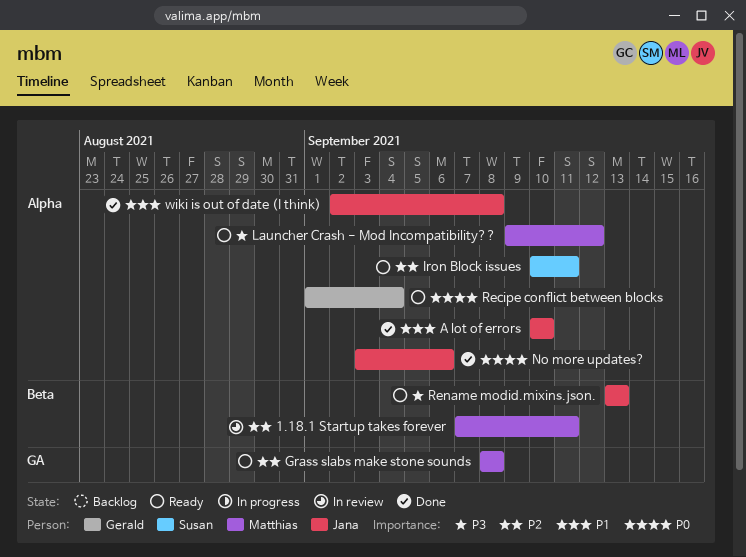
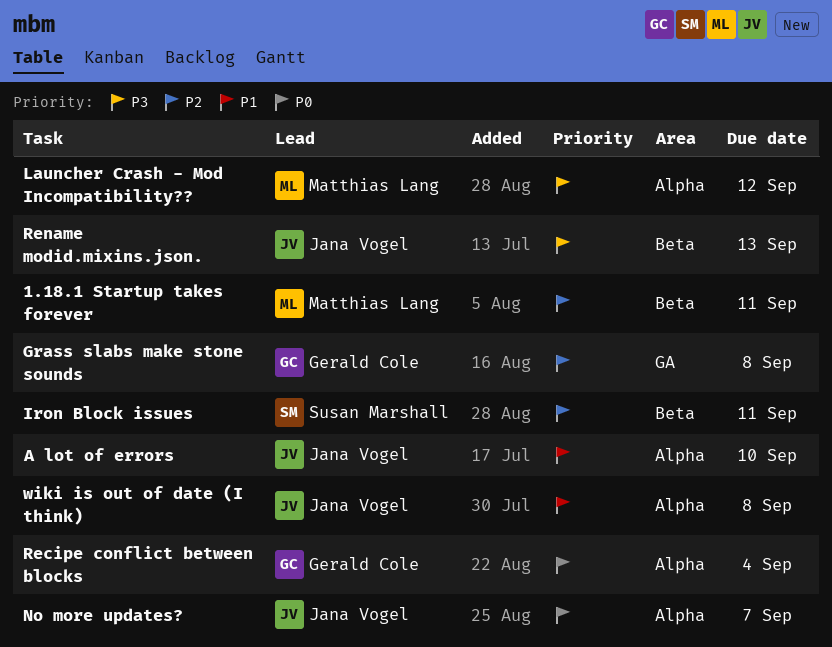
Grass slabs make stone sounds, owner: Matthias Lang -> Gerald Cole
Iron Block issues, label: Alpha -> Beta
No more updates?, due: Sep 6 -> Sep 7

